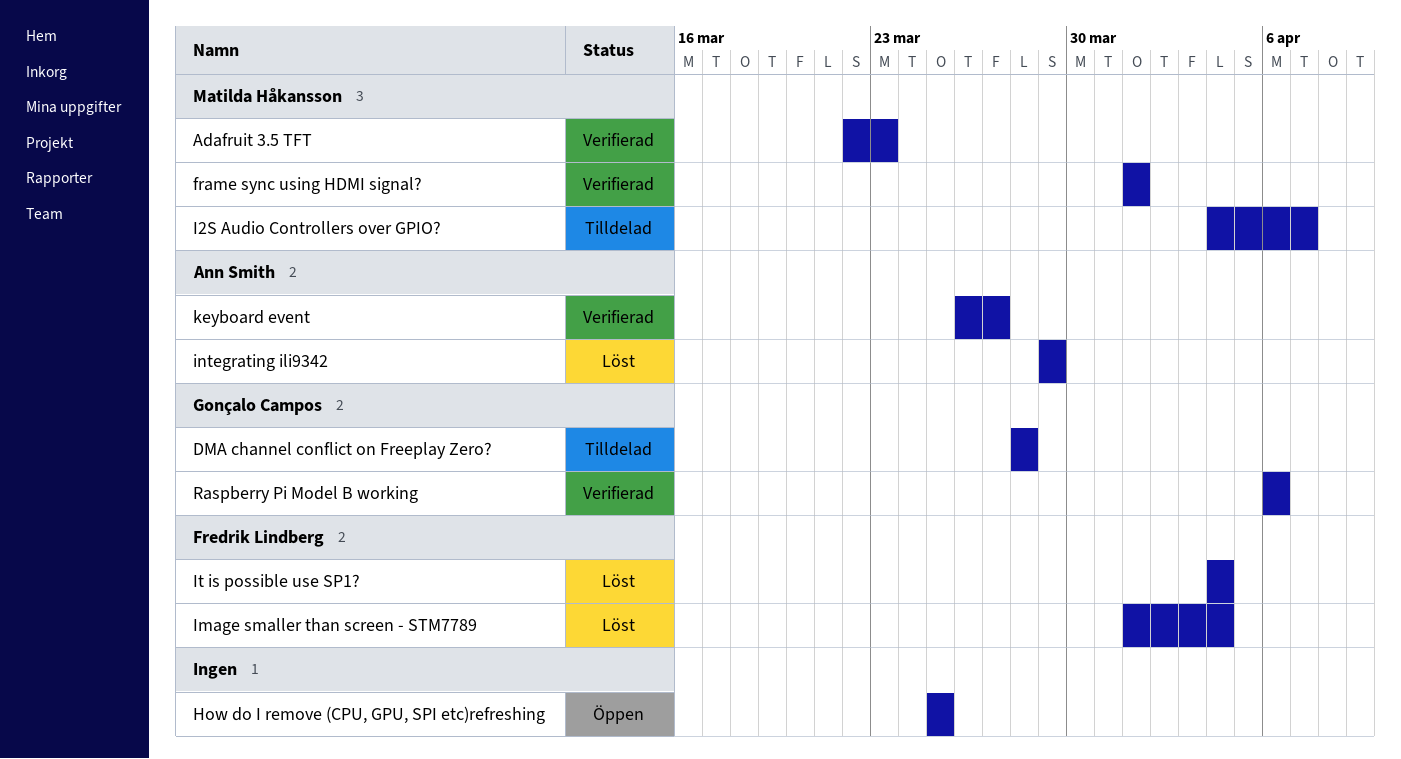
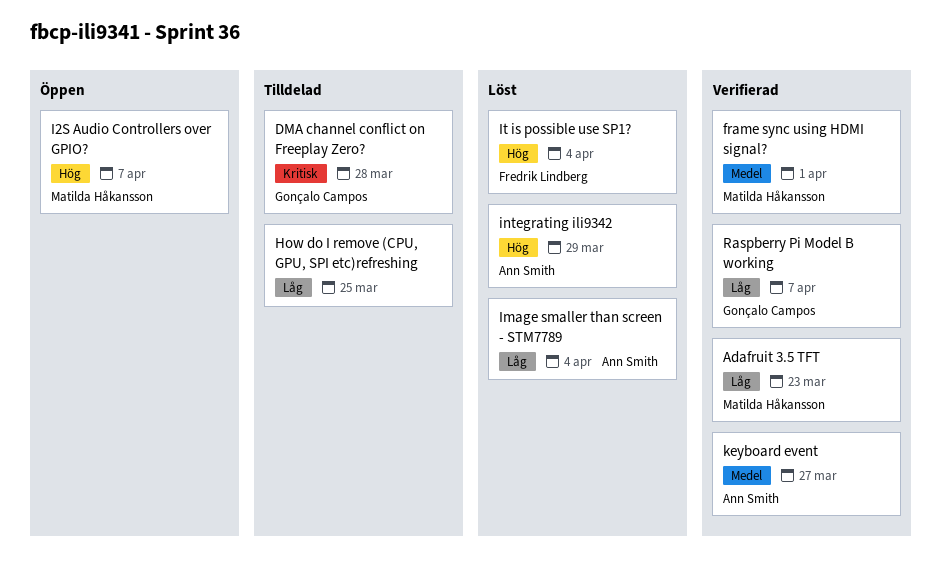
How do I remove (CPU, GPU, SPI etc)refreshing, status: Öppen -> Tilldelad
I2S Audio Controllers over GPIO?, status: Tilldelad -> Öppen
Image smaller than screen - STM7789, owner: Fredrik Lindberg -> Ann Smith
Raspberry Pi Model B working, due: Apr 6 -> Apr 7

